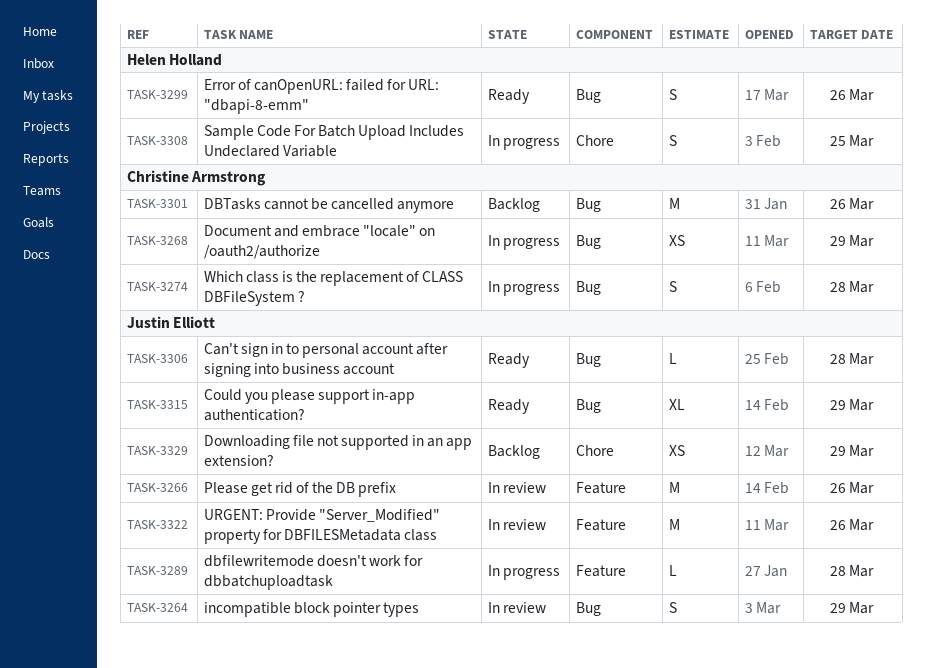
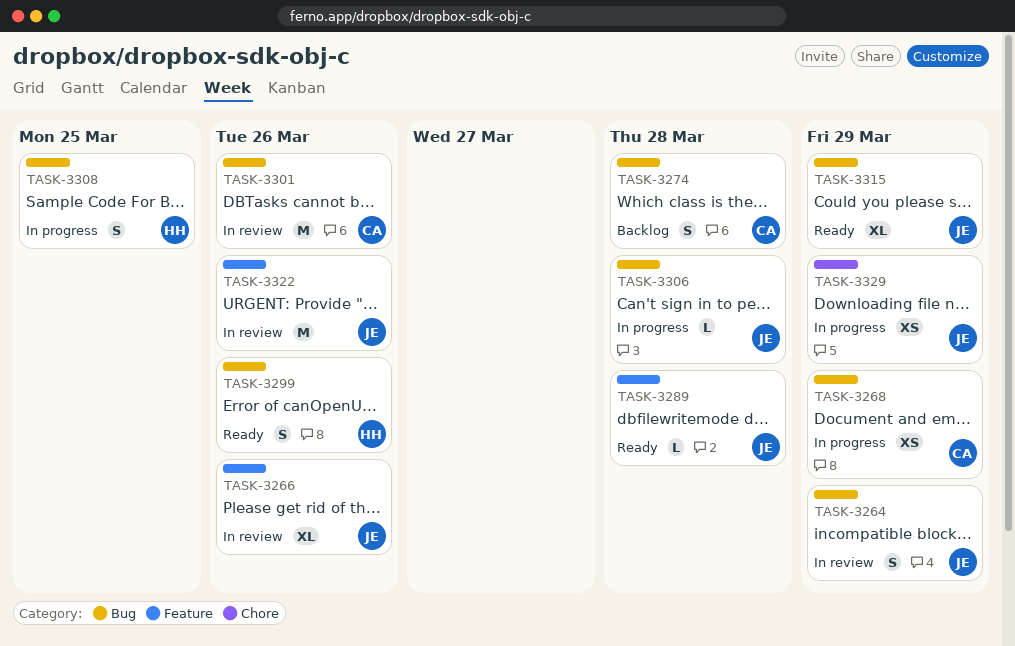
TASK-3266, estimate: M -> XL
TASK-3274, status: In progress -> Backlog
TASK-3289, status: In progress -> Ready
TASK-3301, status: Backlog -> In review
TASK-3306, status: Ready -> In progress
TASK-3308, label: Chore -> Bug
TASK-3329, status: Backlog -> In progress

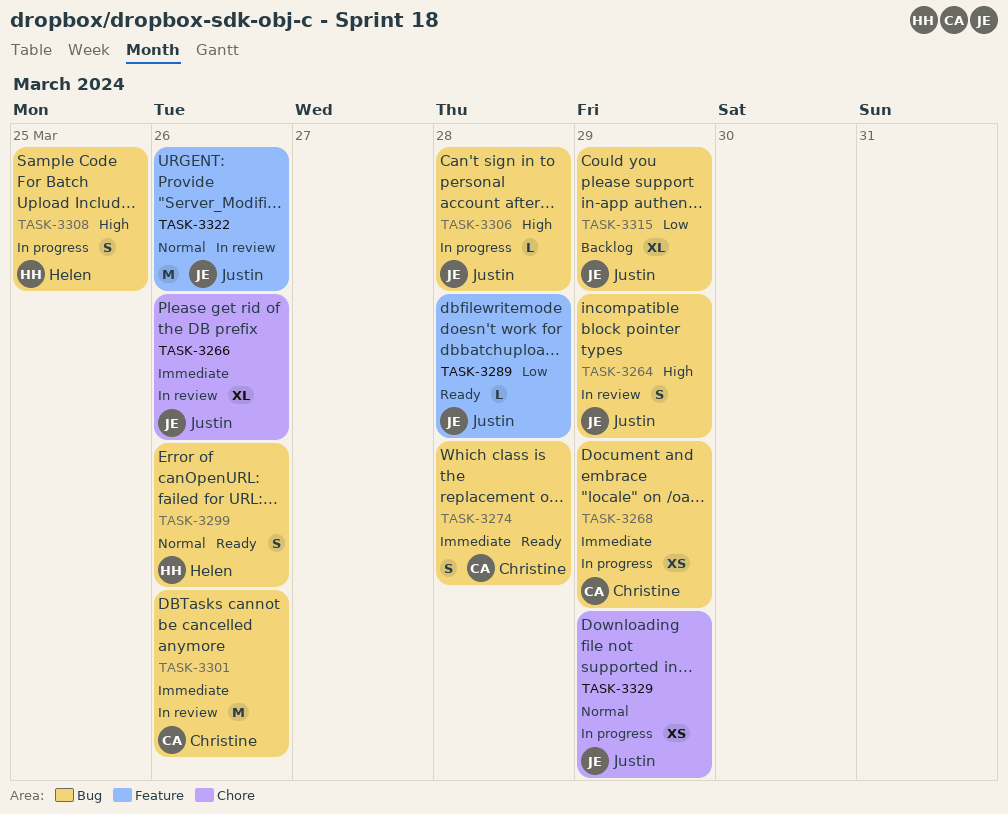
TASK-3266, label: Feature -> Chore
TASK-3274, status: Backlog -> Ready
TASK-3315, status: Ready -> Backlog

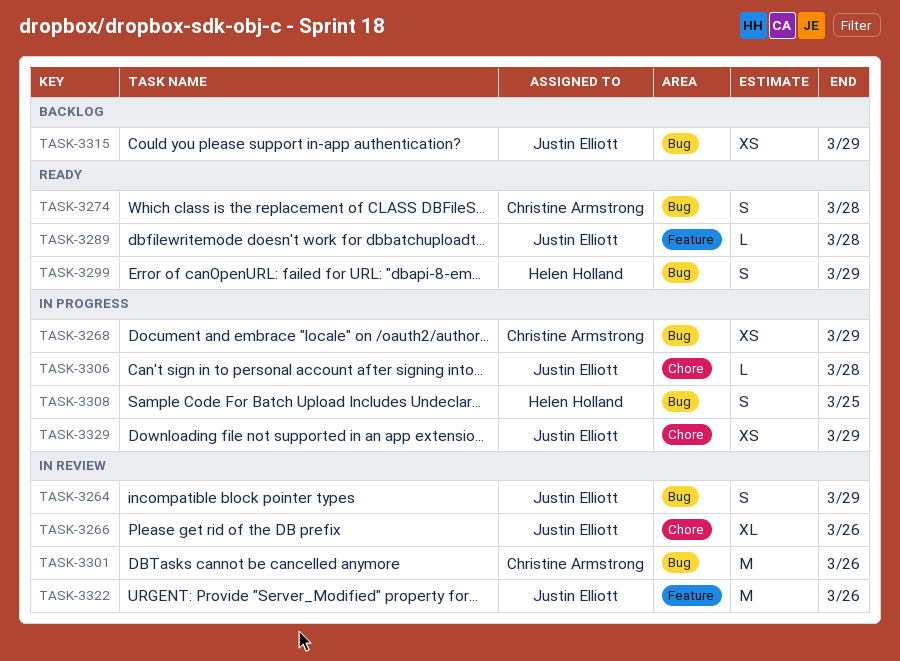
TASK-3299, due: Mar 26 -> Mar 29
TASK-3306, label: Bug -> Chore
TASK-3315, estimate: XL -> XS

